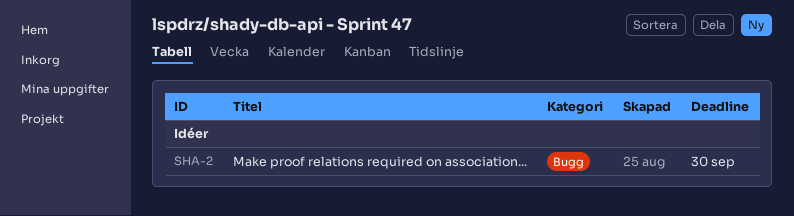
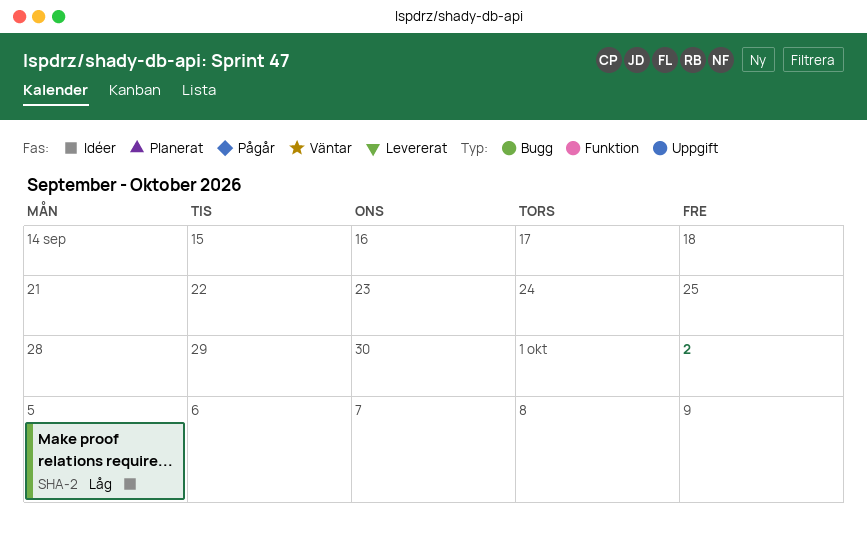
SHA-2, due: Sep 30 -> Oct 5

